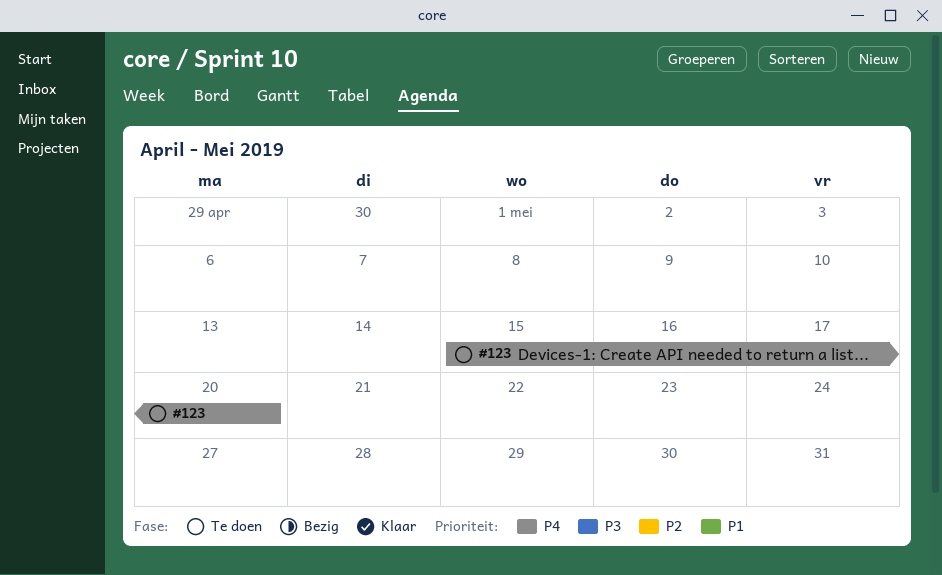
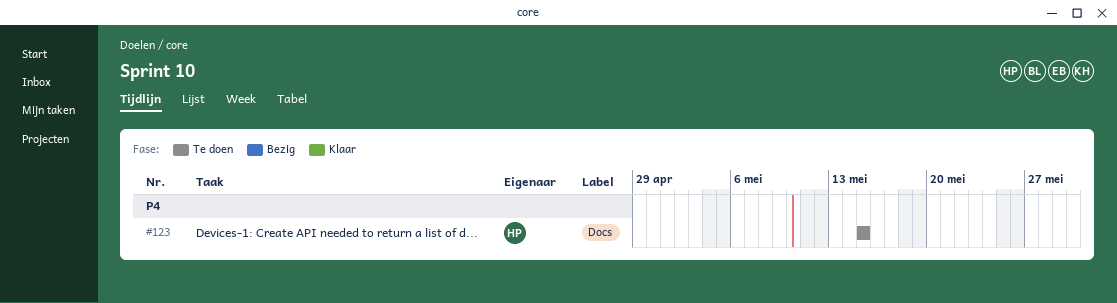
#123, due: May 20 -> May 15

